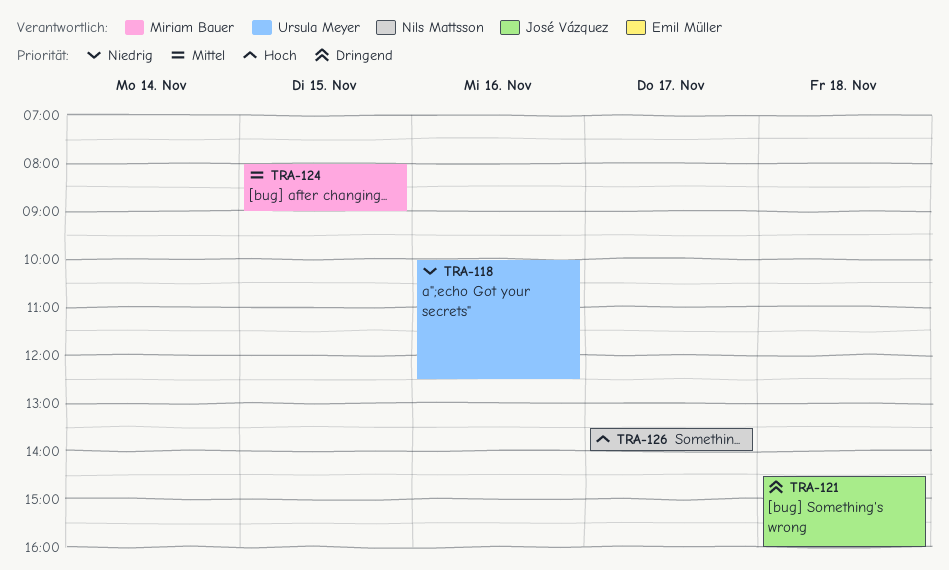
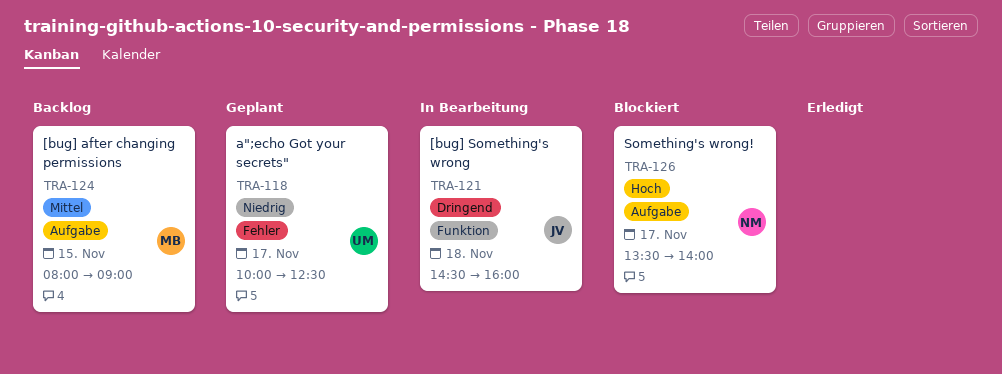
TRA-118, day: Nov 16 -> Nov 17

